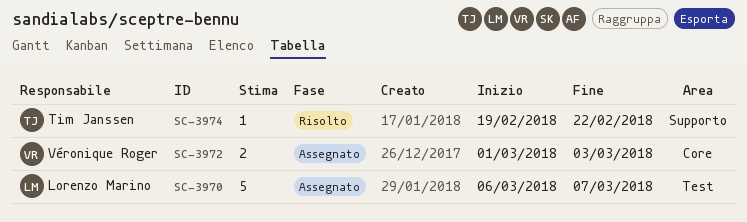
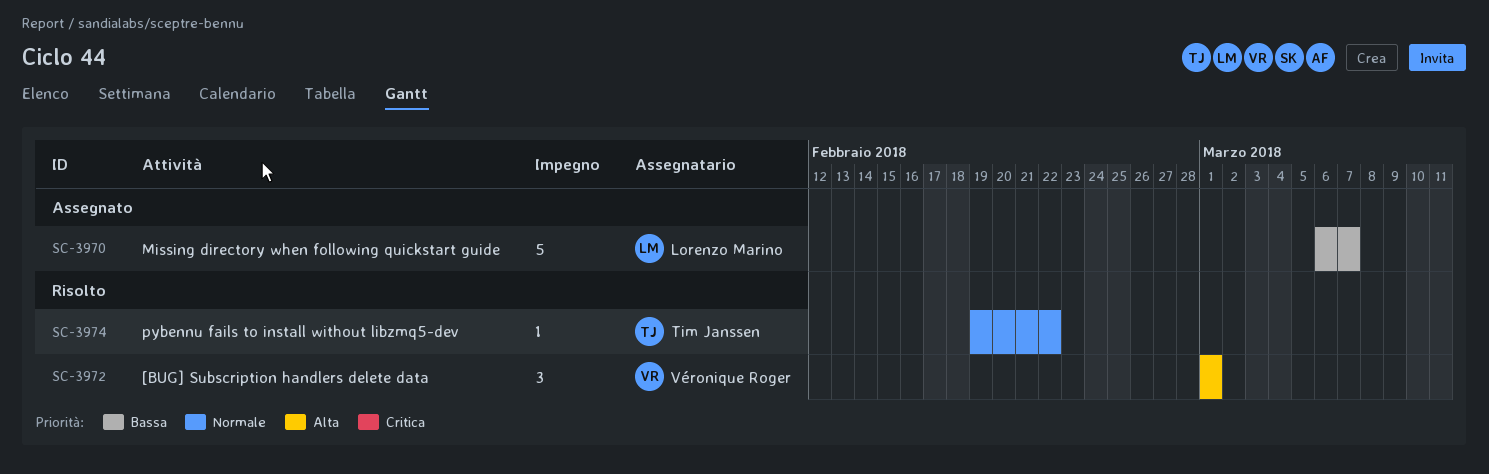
SC-3972, status: Assegnato -> Risolto
SC-3972, estimate: 2 -> 3
SC-3972, due: Mar 3 -> Mar 1

